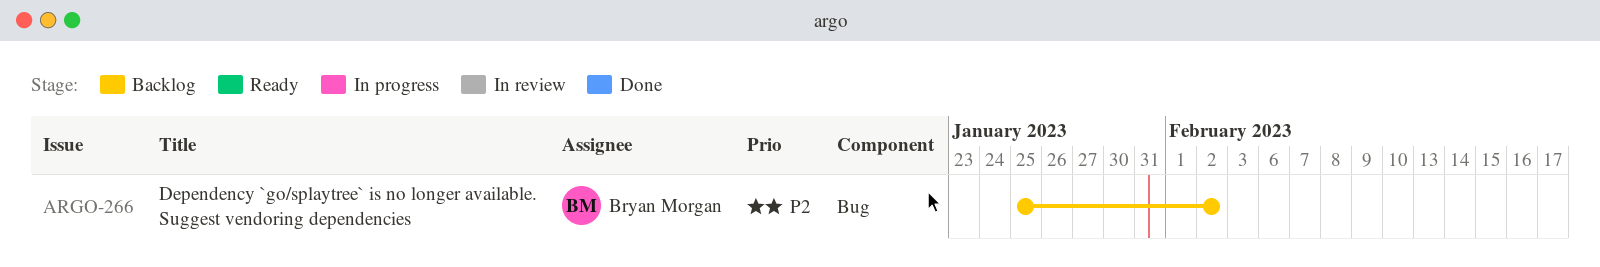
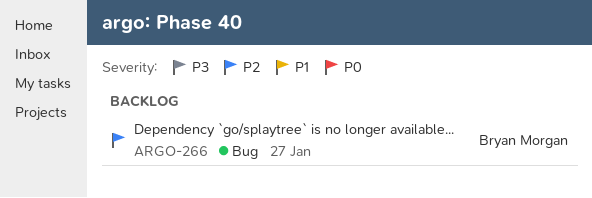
ARGO-266, due: Feb 2 -> Jan 27

